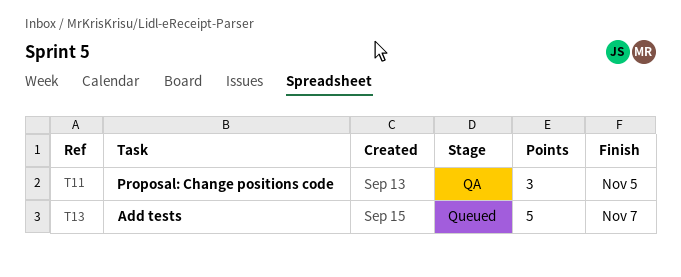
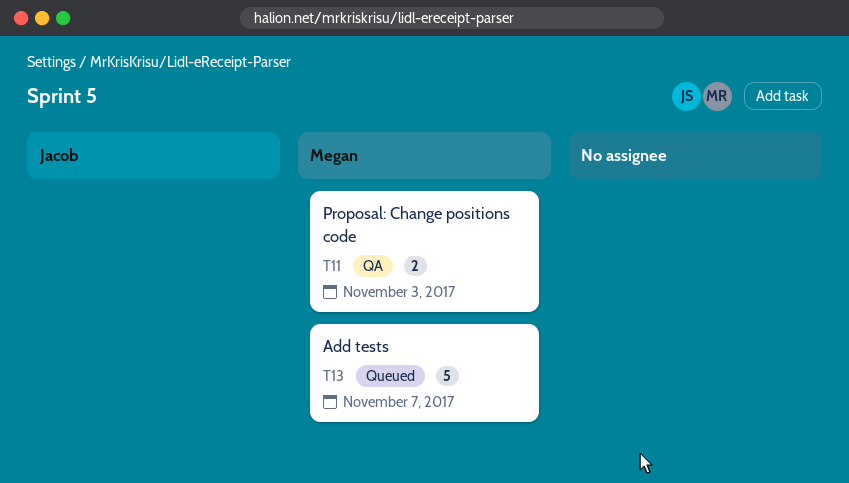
T11, estimate: 3 -> 2
T11, due: Nov 5 -> Nov 3

